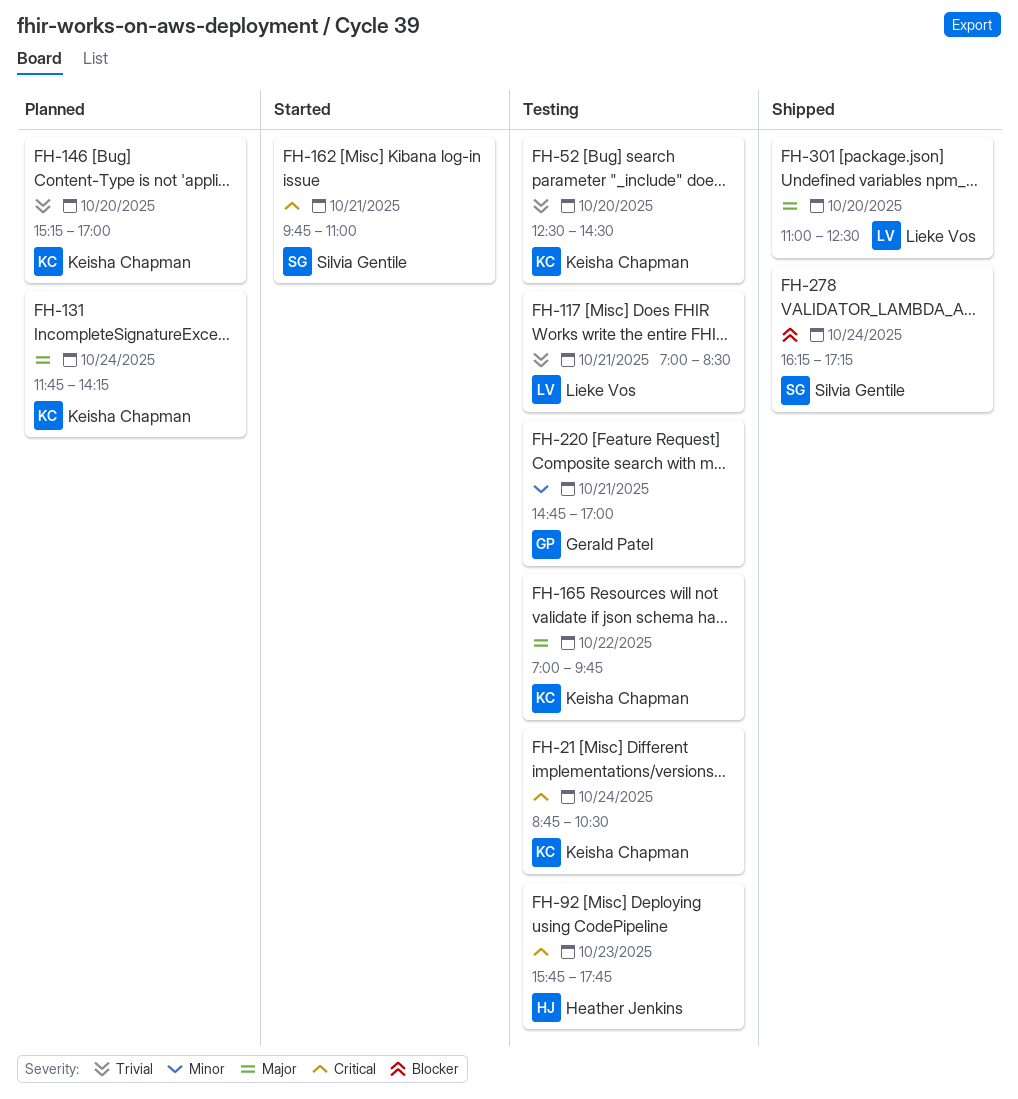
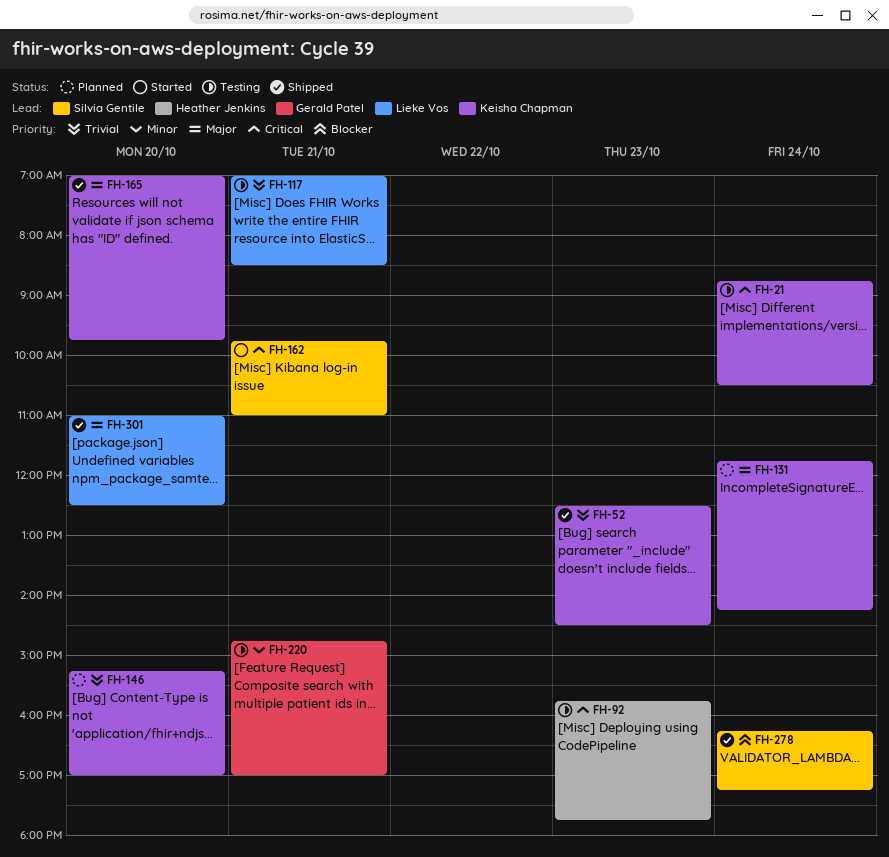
FH-52, status: Testing -> Shipped
FH-52, day: Oct 20 -> Oct 23
FH-165, status: Testing -> Shipped
FH-165, day: Oct 22 -> Oct 20

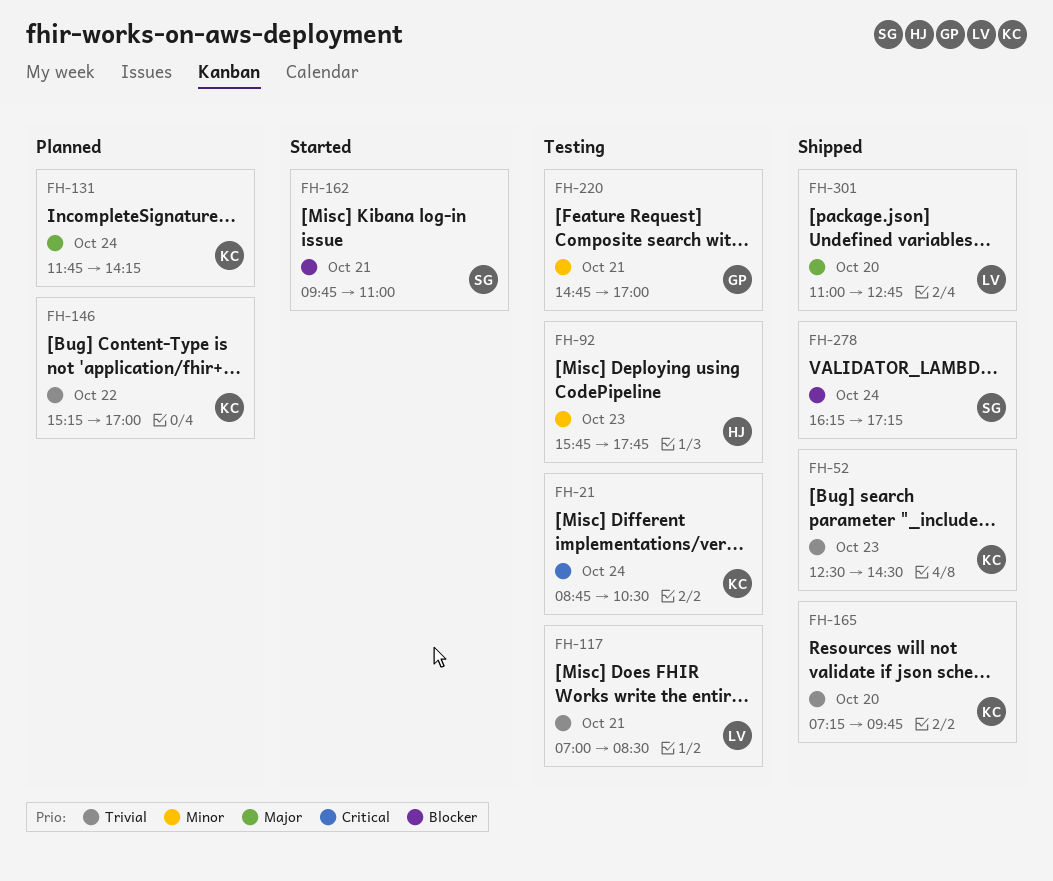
FH-92, priority: Critical -> Minor
FH-146, day: Oct 20 -> Oct 22
FH-162, priority: Critical -> Blocker
FH-165, priority: Major -> Trivial
FH-165, begins: 07:00 -> 07:15
FH-301, ends: 12:30 -> 12:45

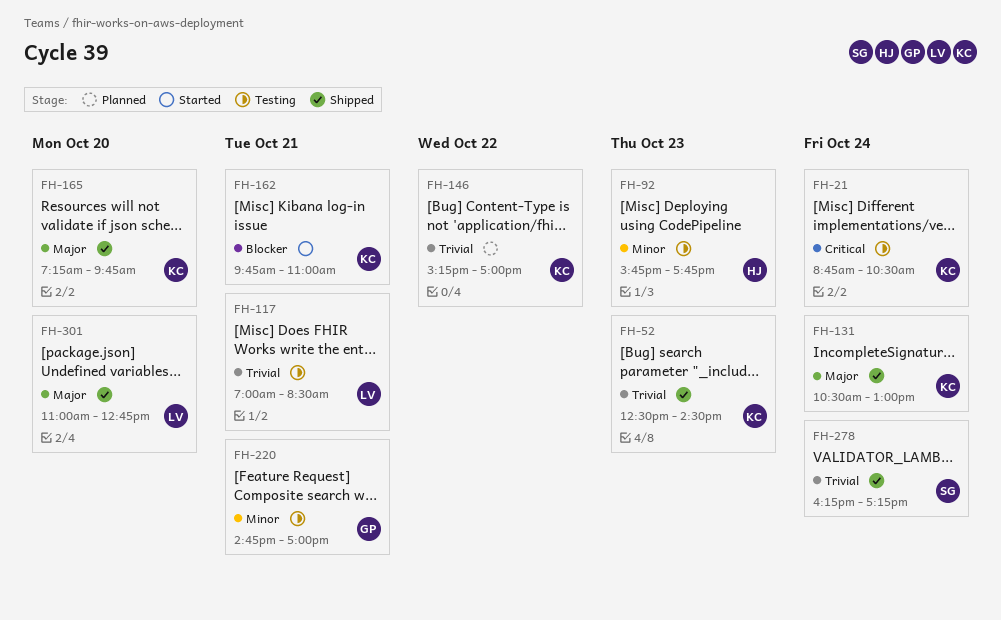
FH-131, status: Planned -> Shipped
FH-131, begins: 11:45 -> 10:30
FH-131, ends: 14:15 -> 13:00
FH-162, owner: SG -> KC
FH-165, priority: Trivial -> Major
FH-278, priority: Blocker -> Trivial

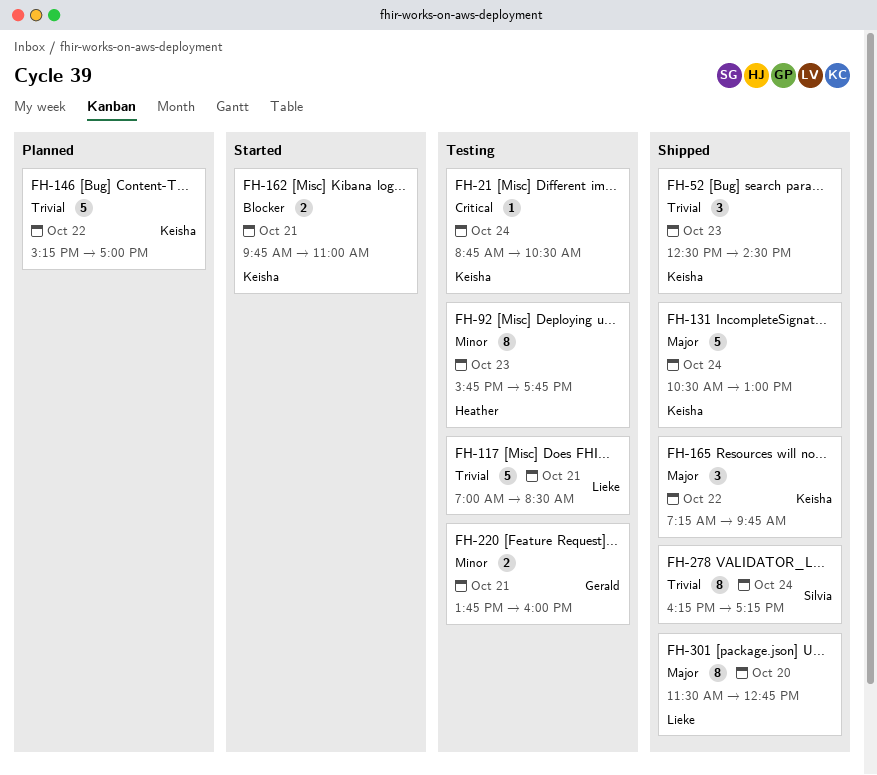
FH-165, day: Oct 20 -> Oct 22
FH-220, begins: 14:45 -> 13:45
FH-220, ends: 17:00 -> 16:00
FH-301, begins: 11:00 -> 11:30

